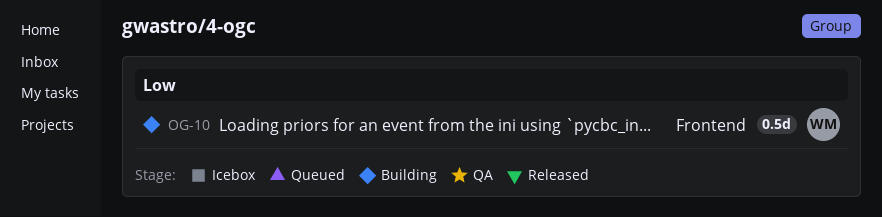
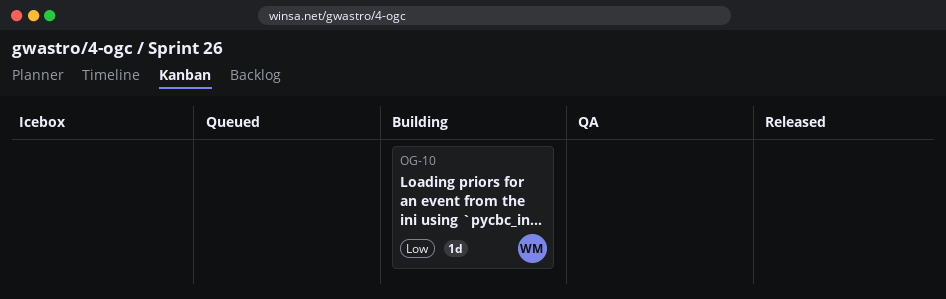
OG-10, estimate: 0.5d -> 1d

